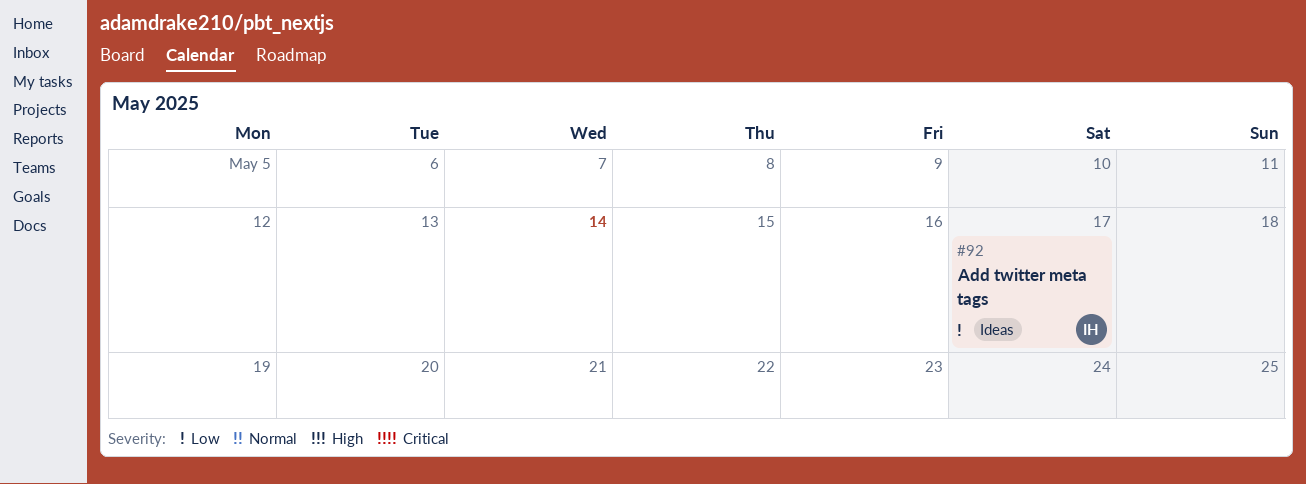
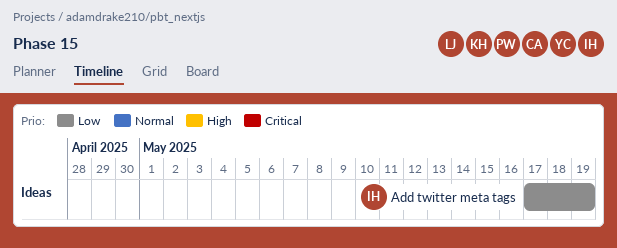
Add twitter meta tags, due: May 17 -> May 19

